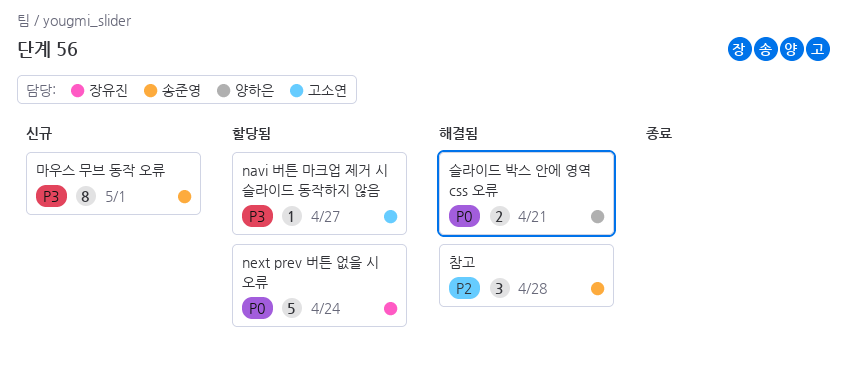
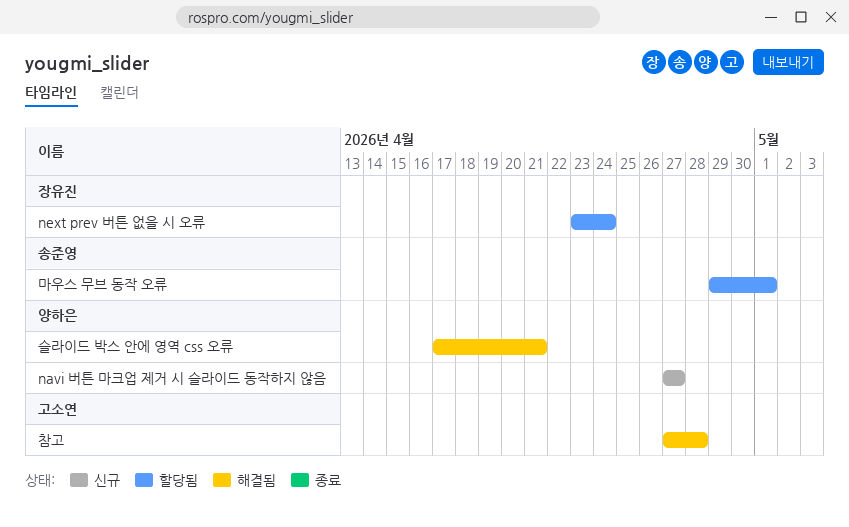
navi 버튼 마크업 제거 시 슬라이드 동작하지 않음, status: 할당됨 -> 신규
navi 버튼 마크업 제거 시 슬라이드 동작하지 않음, owner: 고소연 -> 양하은
마우스 무브 동작 오류, status: 신규 -> 할당됨
참고, owner: 송준영 -> 고소연

